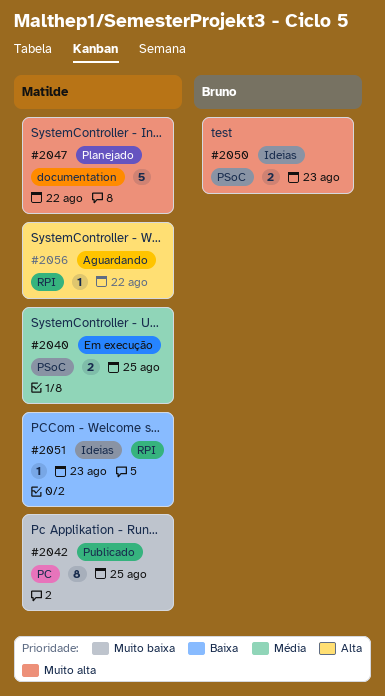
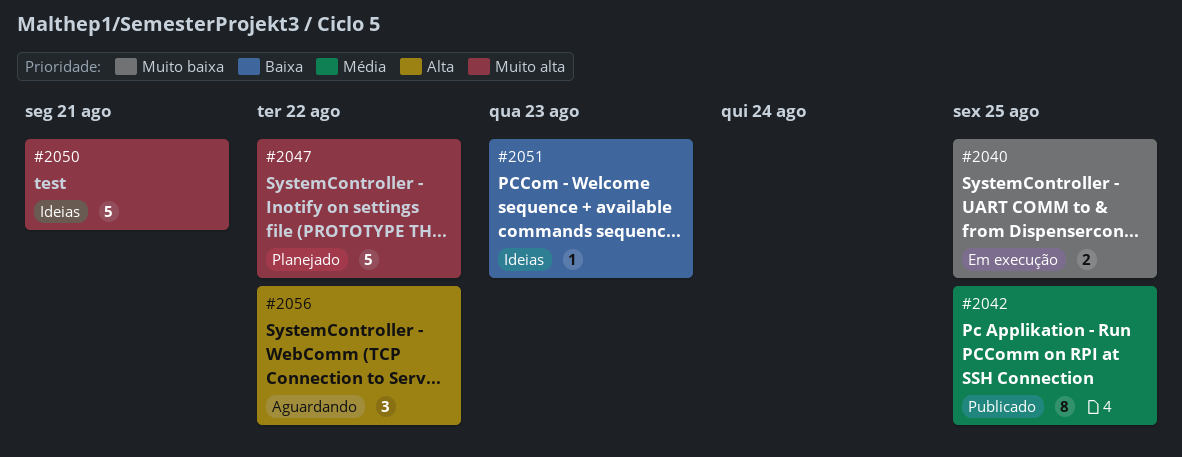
#2040, priority: Média -> Muito baixa
#2042, priority: Muito baixa -> Média
#2050, estimate: 2 -> 5
#2050, due: Aug 23 -> Aug 21
#2056, estimate: 1 -> 3

